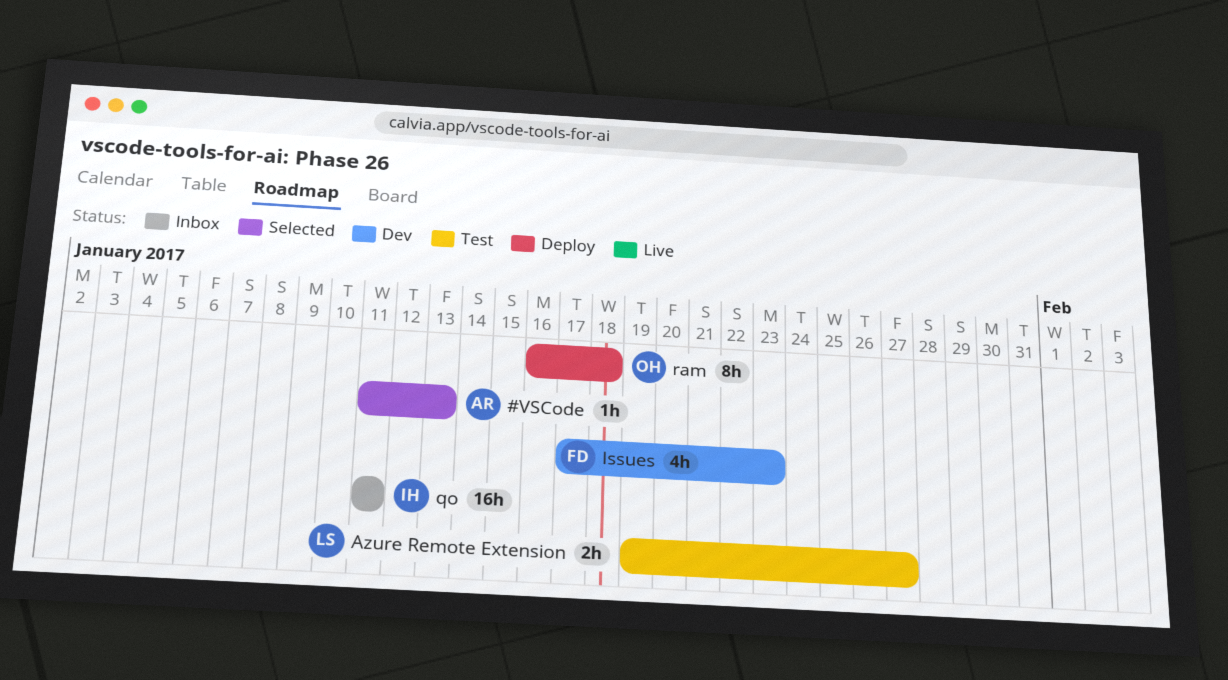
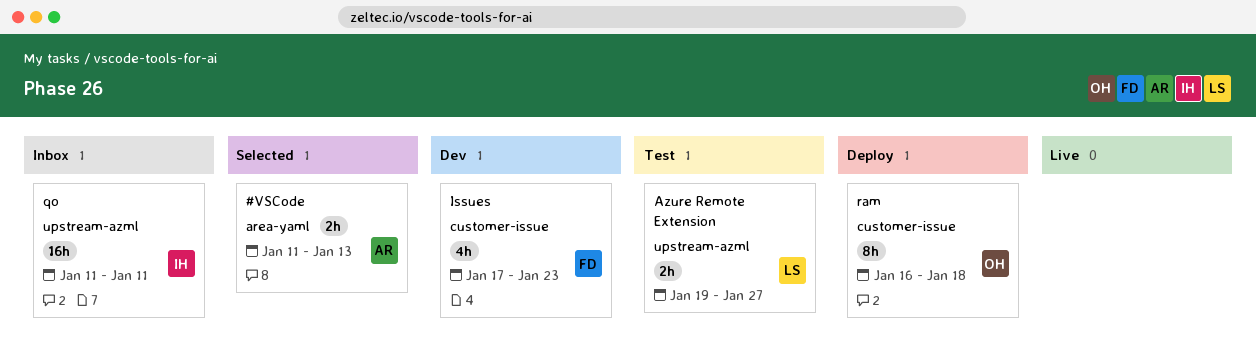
#VSCode, estimate: 1h -> 2h

